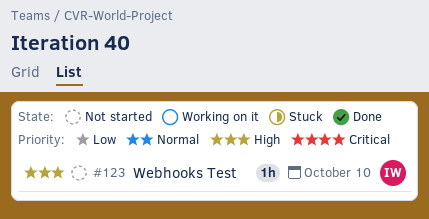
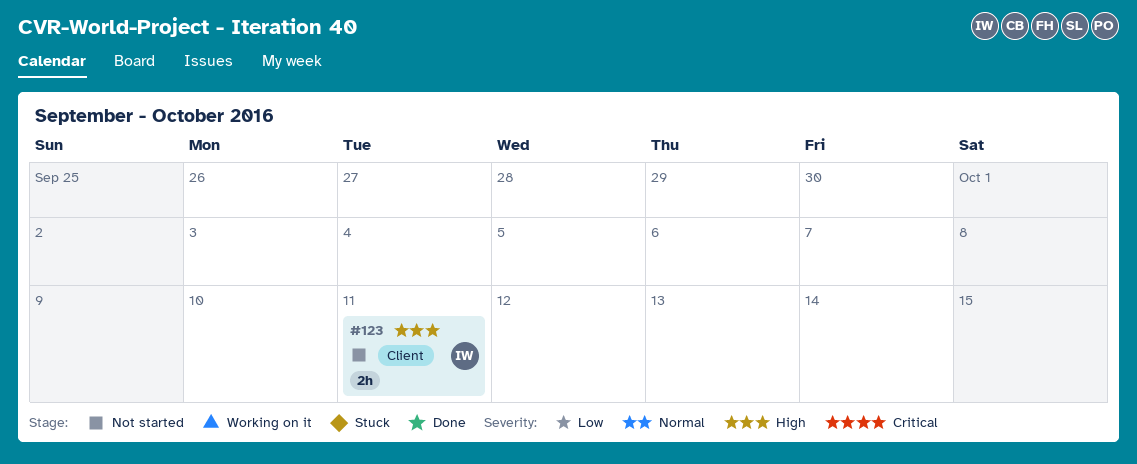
#123, estimate: 1h -> 2h
#123, due: Oct 10 -> Oct 11

